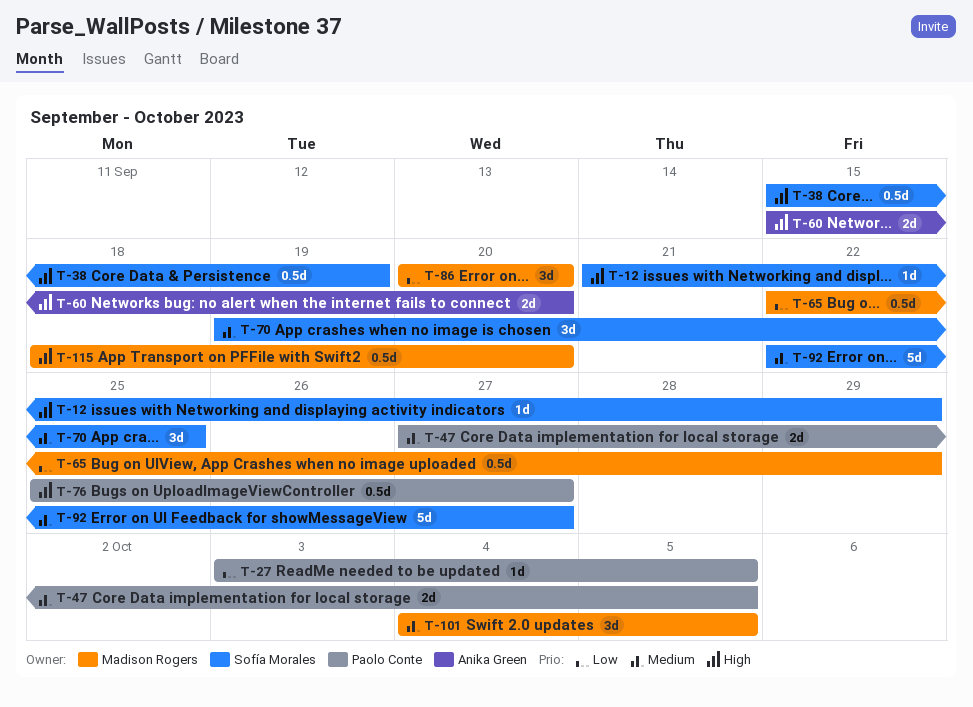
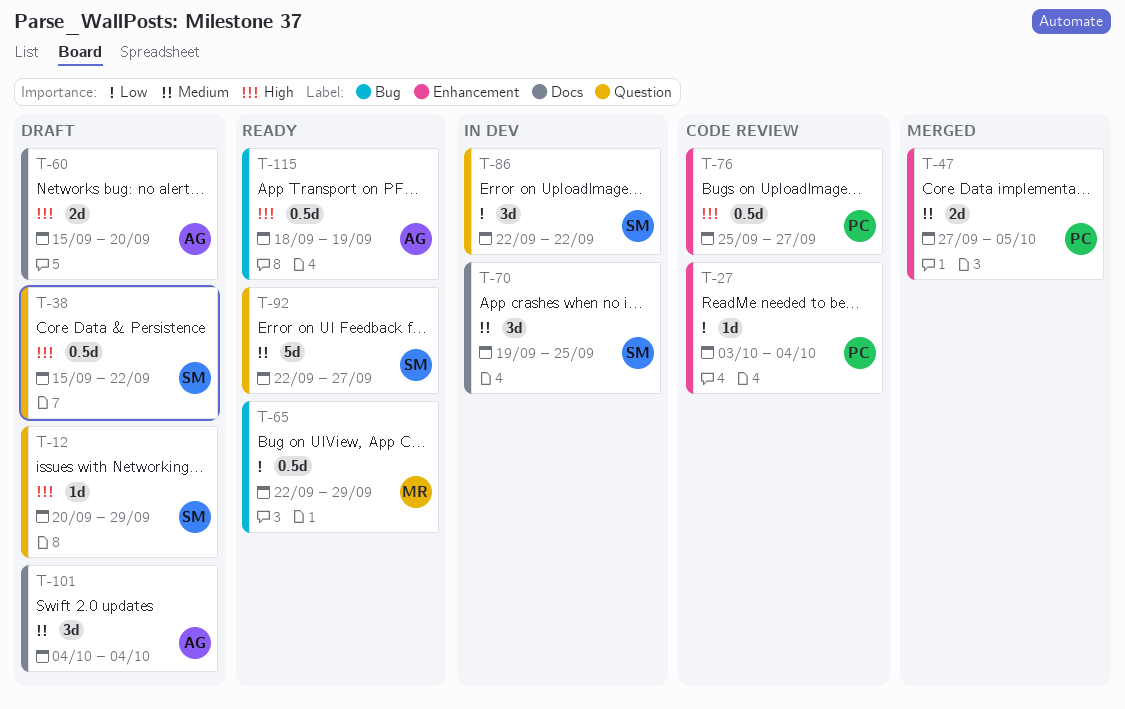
T-12, start: Sep 21 -> Sep 20
T-27, due: Oct 5 -> Oct 4
T-38, due: Sep 19 -> Sep 22
T-86, owner: Madison Rogers -> Sofía Morales
T-86, start: Sep 20 -> Sep 22
T-86, due: Sep 20 -> Sep 22
T-101, owner: Madison Rogers -> Anika Green
T-101, due: Oct 5 -> Oct 4
T-115, owner: Madison Rogers -> Anika Green
T-115, due: Sep 20 -> Sep 19

